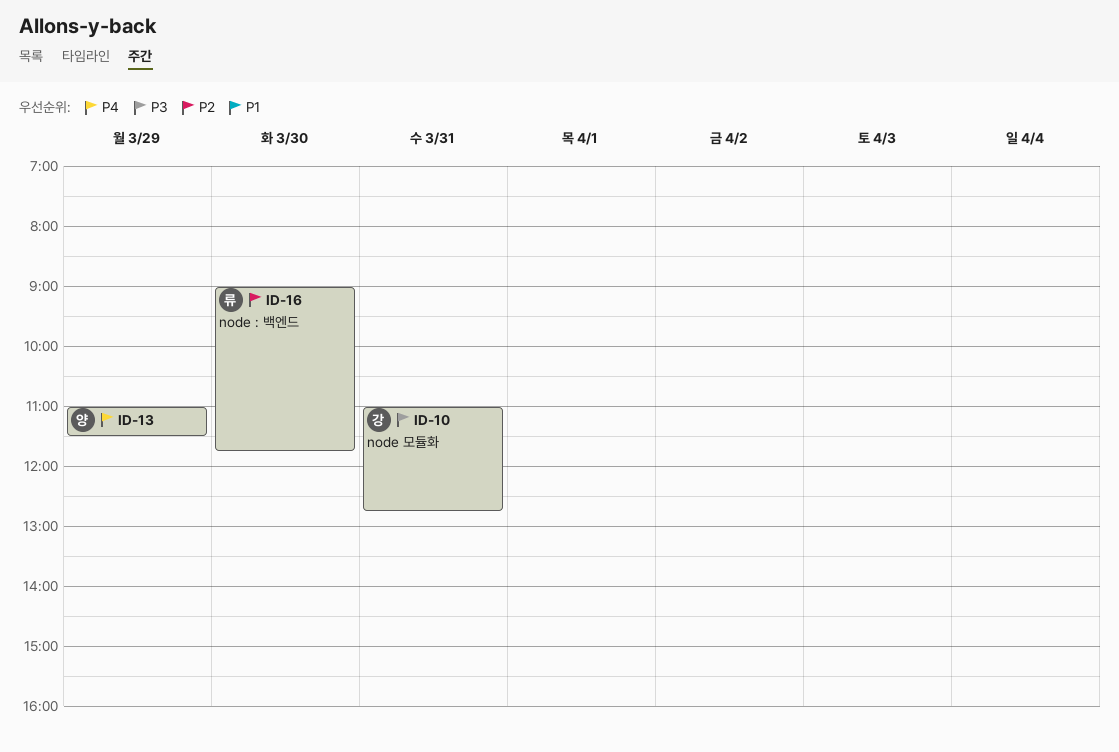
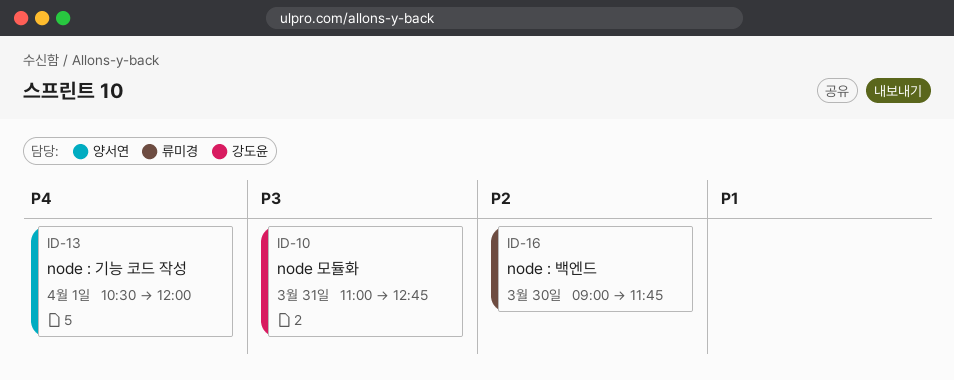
ID-13, day: Mar 29 -> Apr 1
ID-13, begins: 11:00 -> 10:30
ID-13, ends: 11:30 -> 12:00

